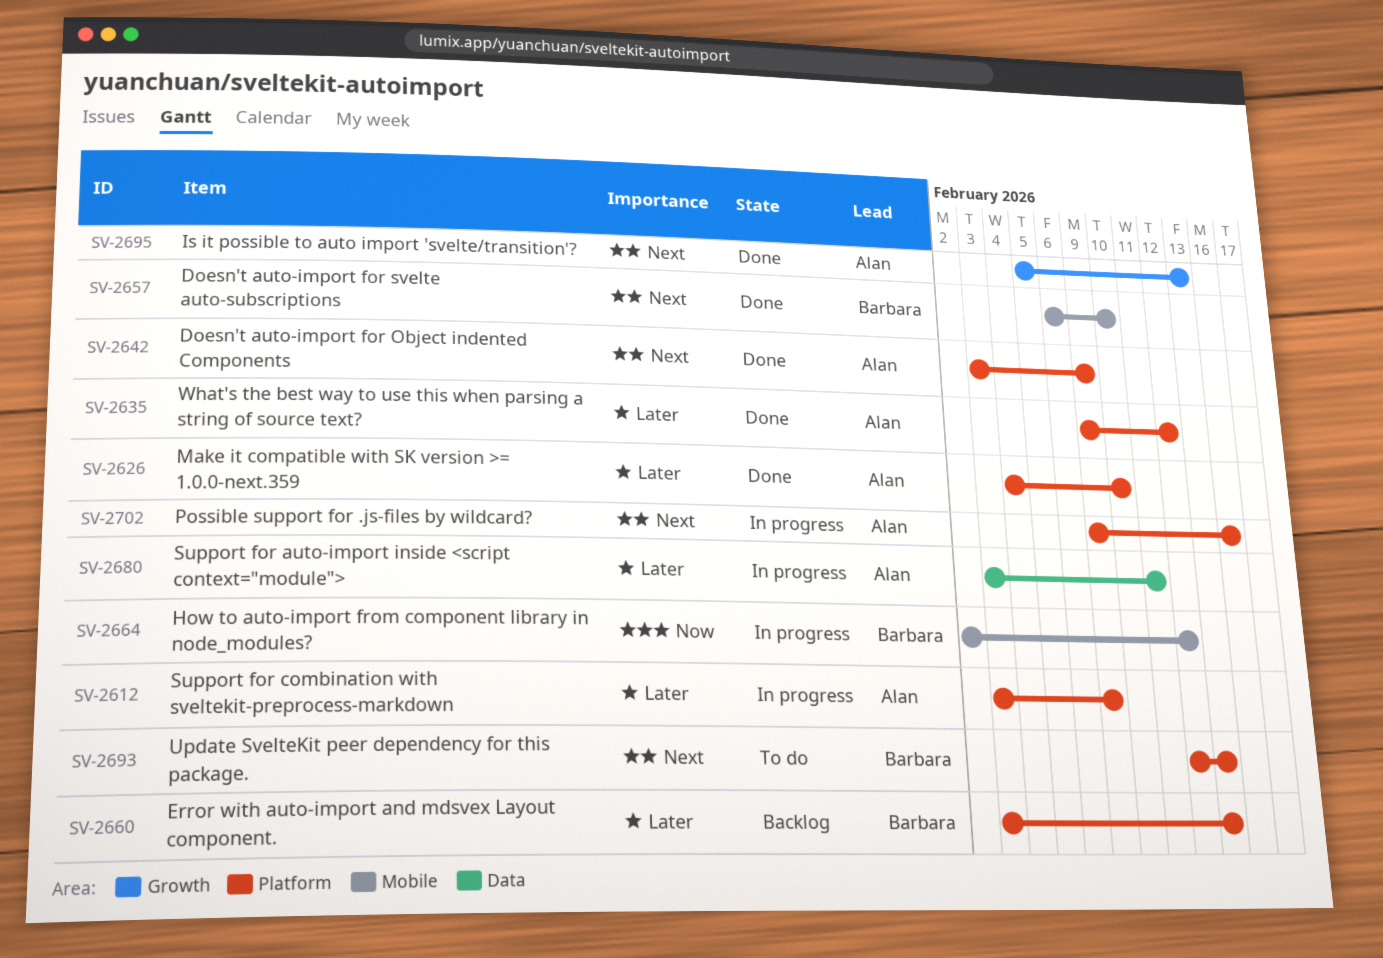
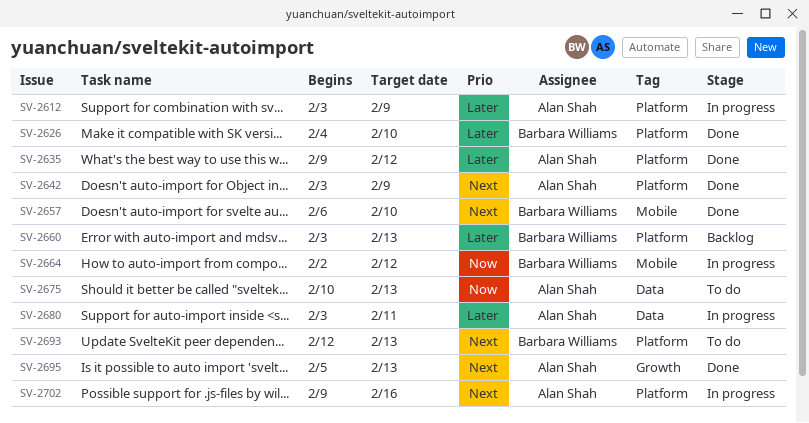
SV-2626, owner: Alan Shah -> Barbara Williams
SV-2675: none -> present

